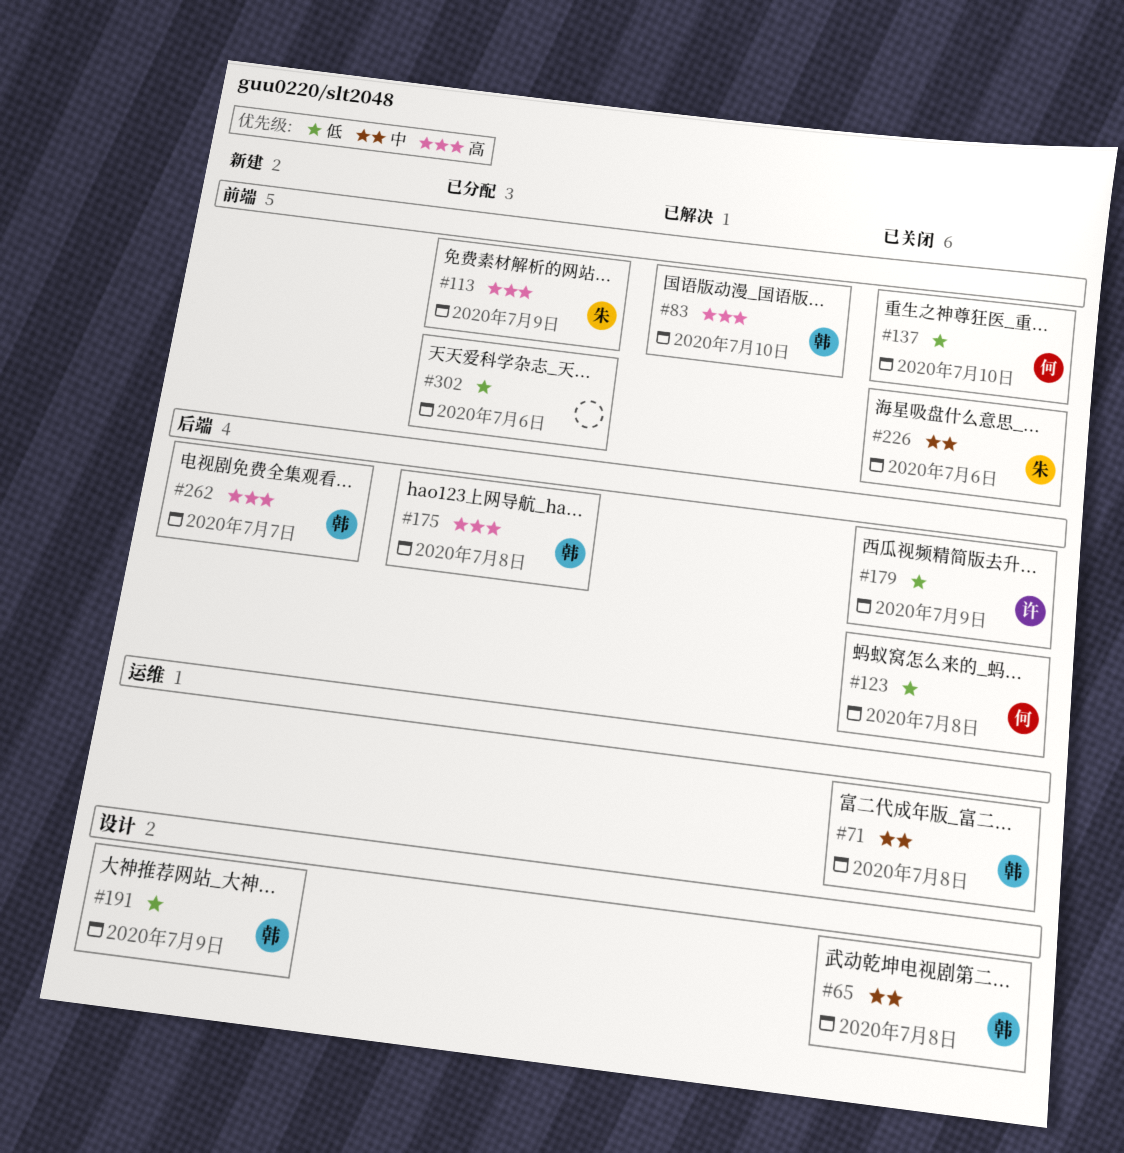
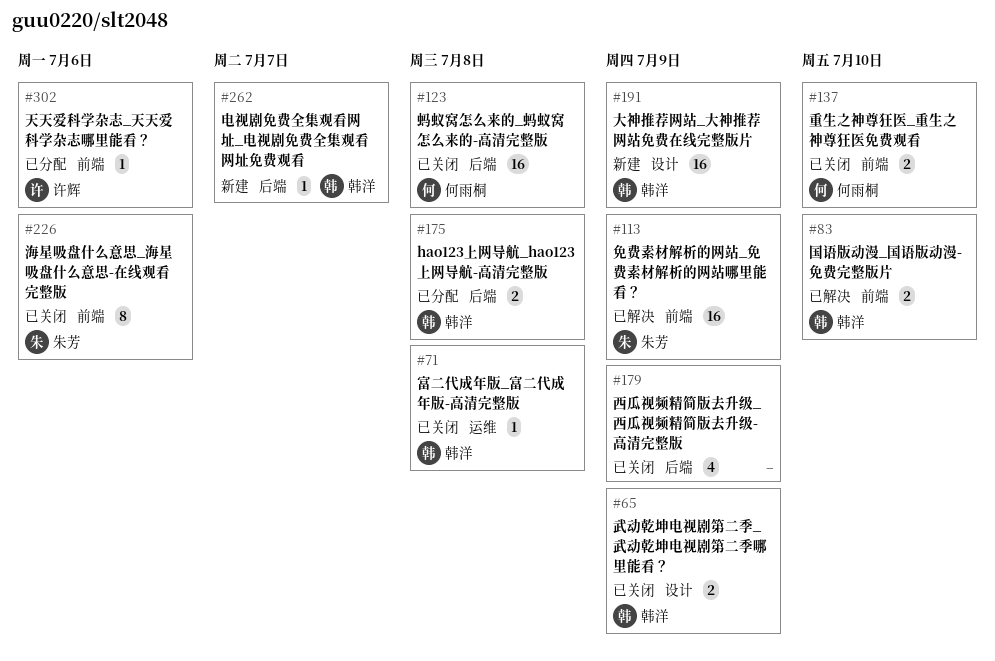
#65, due: Jul 8 -> Jul 9
#113, status: 已分配 -> 已解决
#179, owner: 许辉 -> none
#302, owner: none -> 许辉

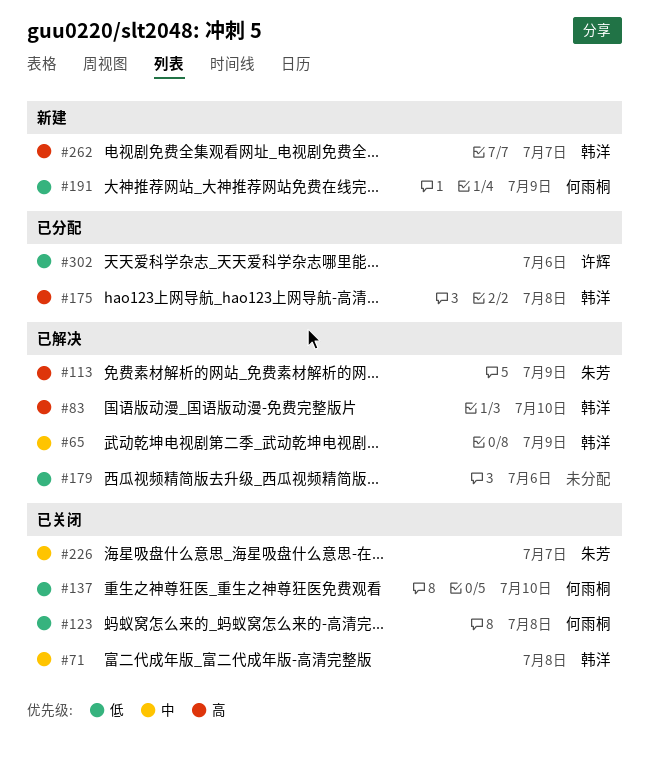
#65, status: 已关闭 -> 已解决
#179, status: 已关闭 -> 已解决
#179, due: Jul 9 -> Jul 6
#191, owner: 韩洋 -> 何雨桐
#226, due: Jul 6 -> Jul 7

